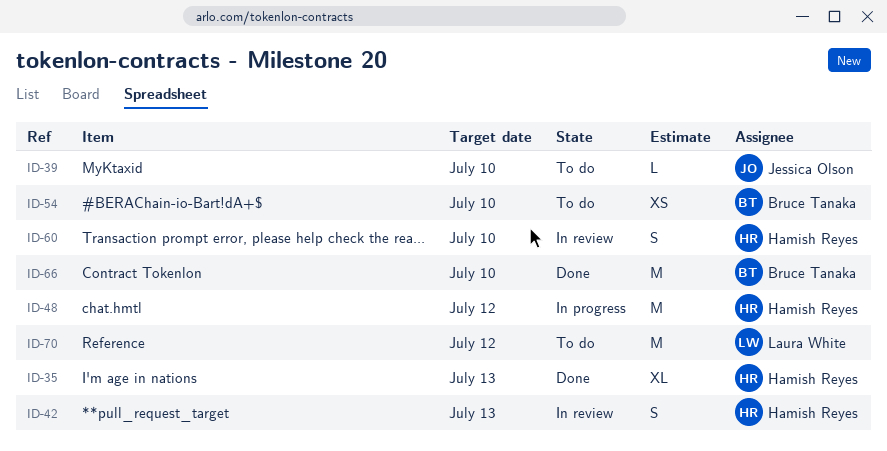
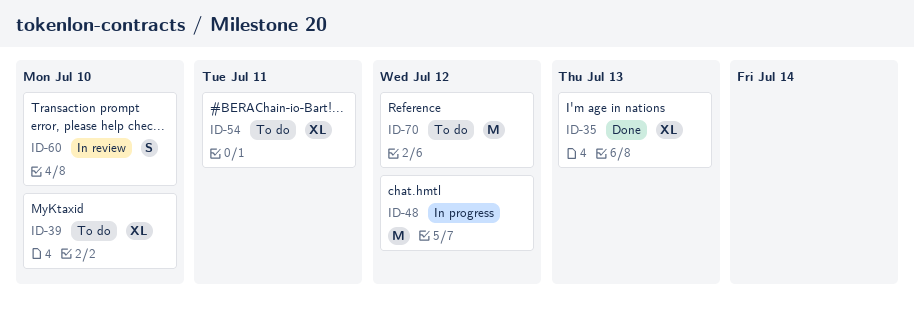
ID-39, estimate: L -> XL
ID-42: present -> none
ID-54, estimate: XS -> XL
ID-54, due: Jul 10 -> Jul 11
ID-66: present -> none

